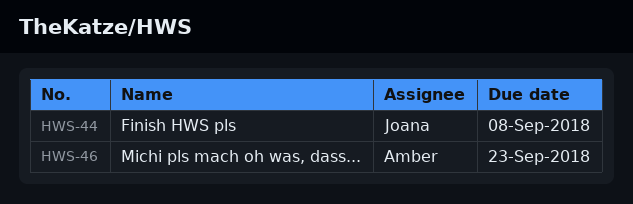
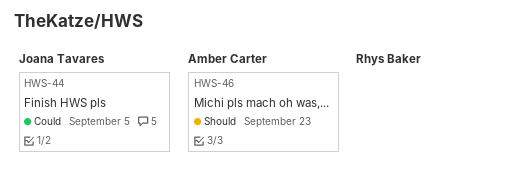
HWS-44, due: Sep 8 -> Sep 5

